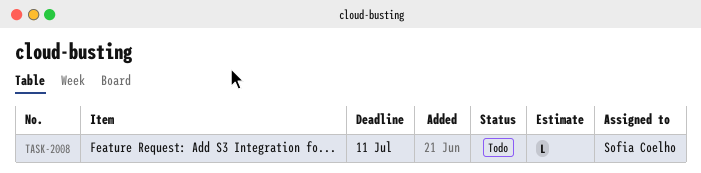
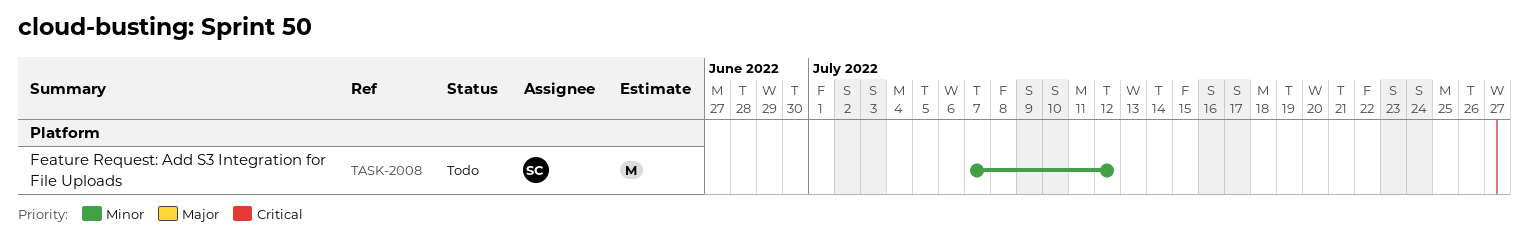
TASK-2008, estimate: L -> M
TASK-2008, due: Jul 11 -> Jul 12

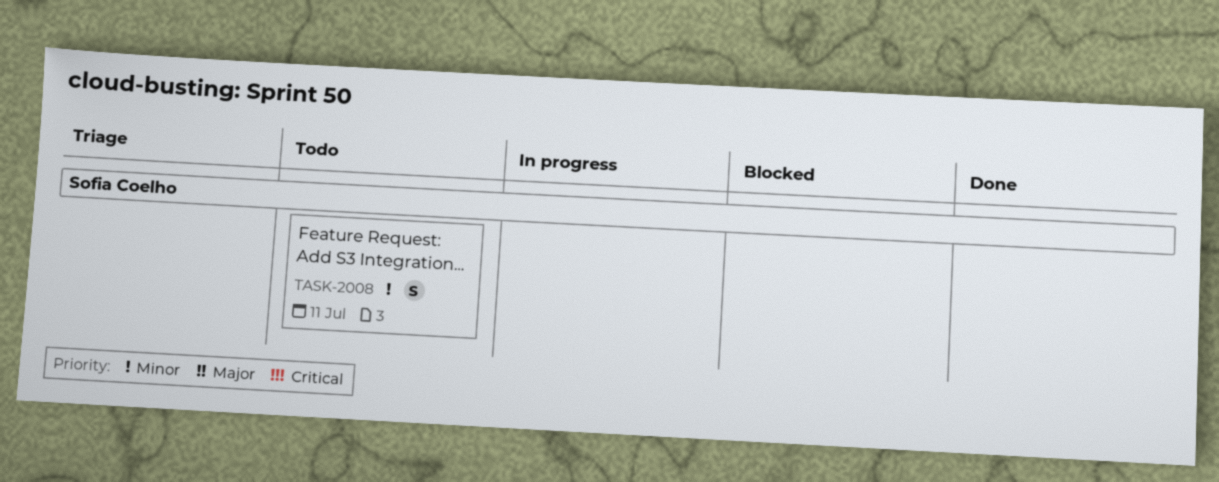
TASK-2008, estimate: M -> S
TASK-2008, due: Jul 12 -> Jul 11

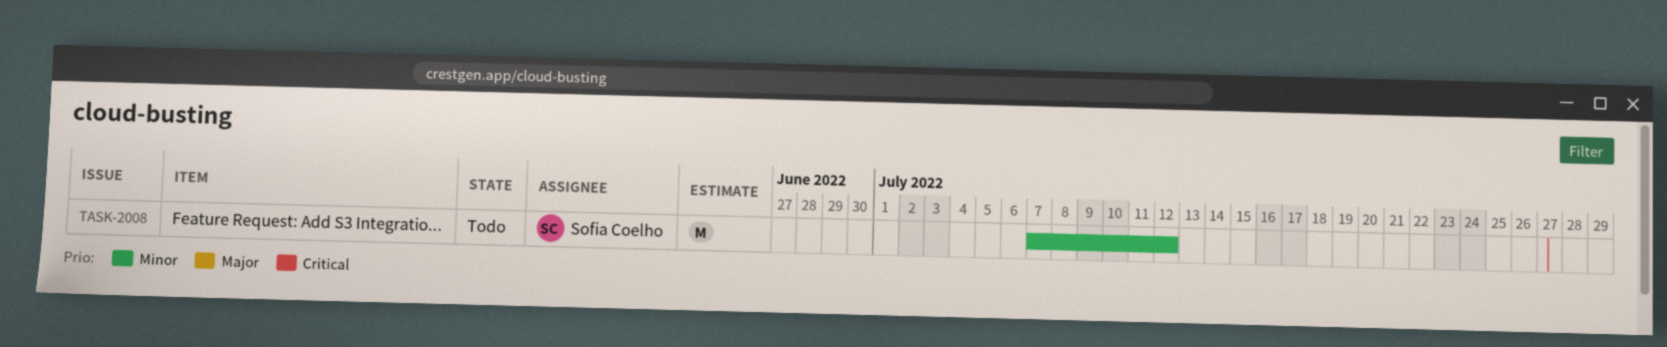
TASK-2008, estimate: S -> M
TASK-2008, due: Jul 11 -> Jul 12

